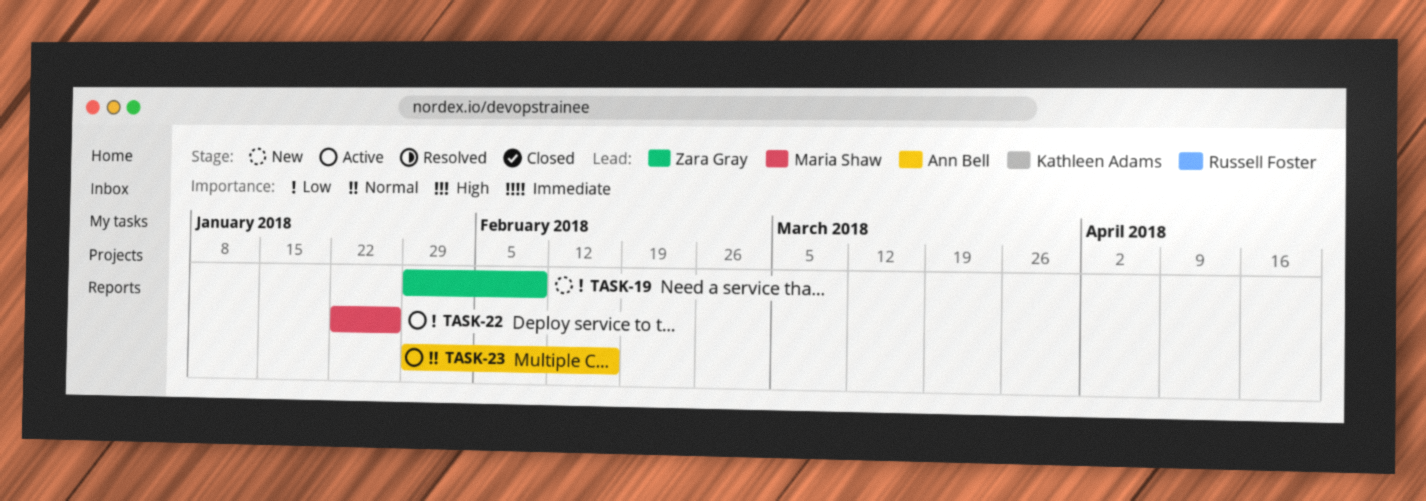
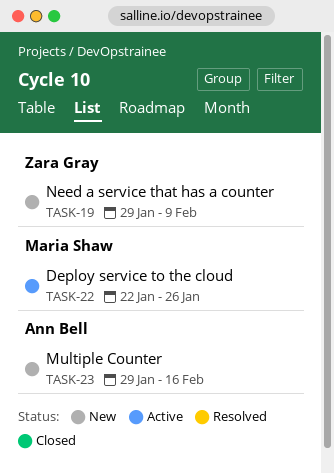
TASK-23, status: Active -> New

